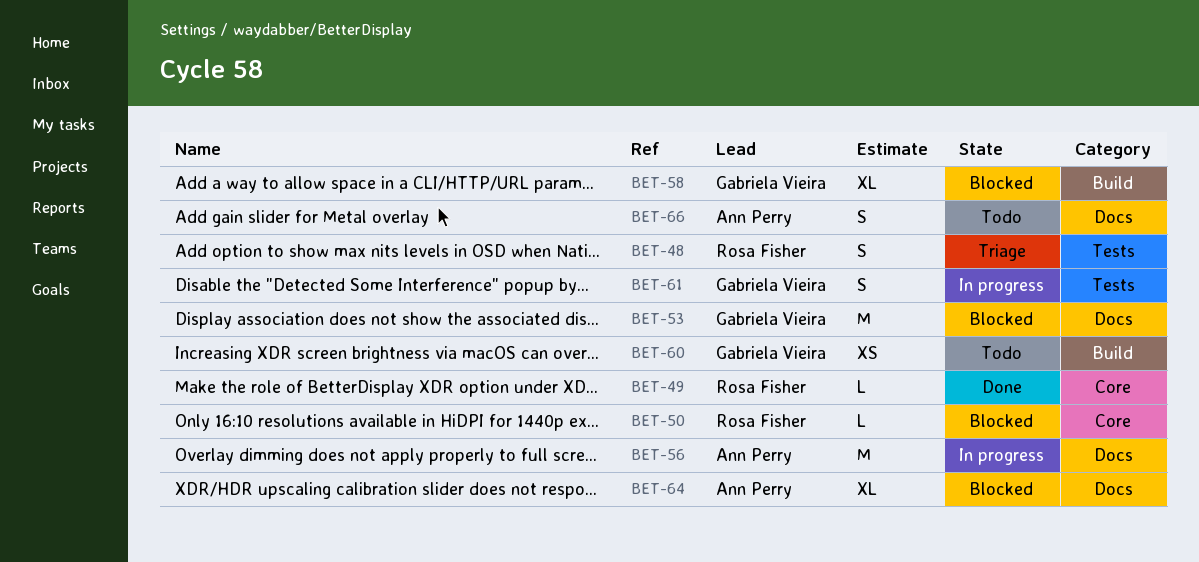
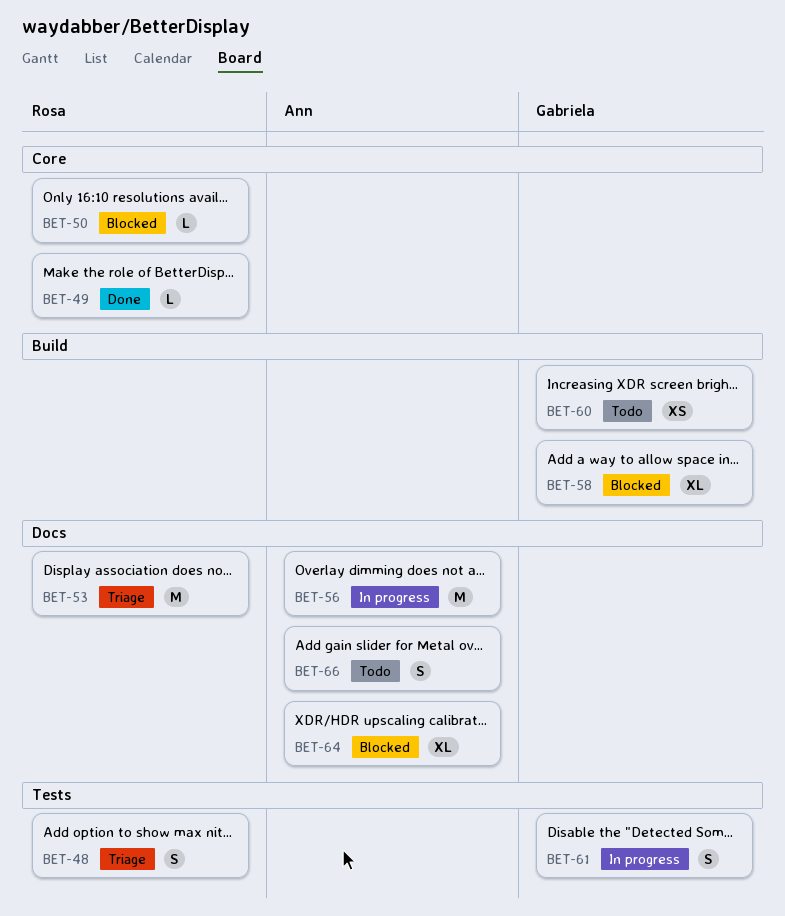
BET-53, status: Blocked -> Triage
BET-53, owner: Gabriela Vieira -> Rosa Fisher

